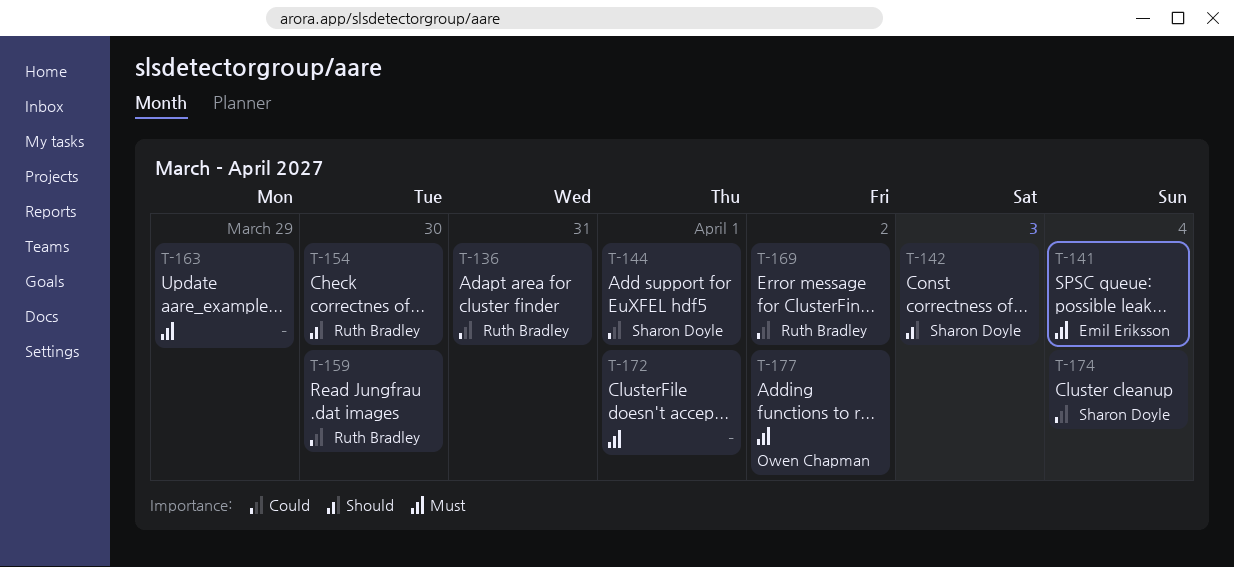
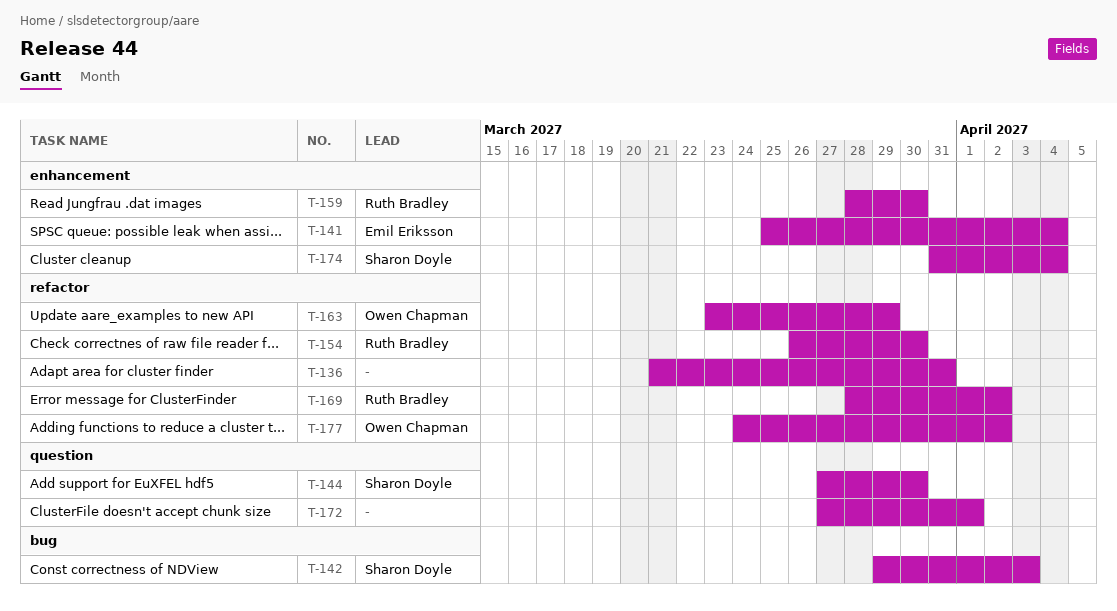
T-136, owner: Ruth Bradley -> none
T-144, due: Apr 1 -> Mar 30
T-163, owner: none -> Owen Chapman

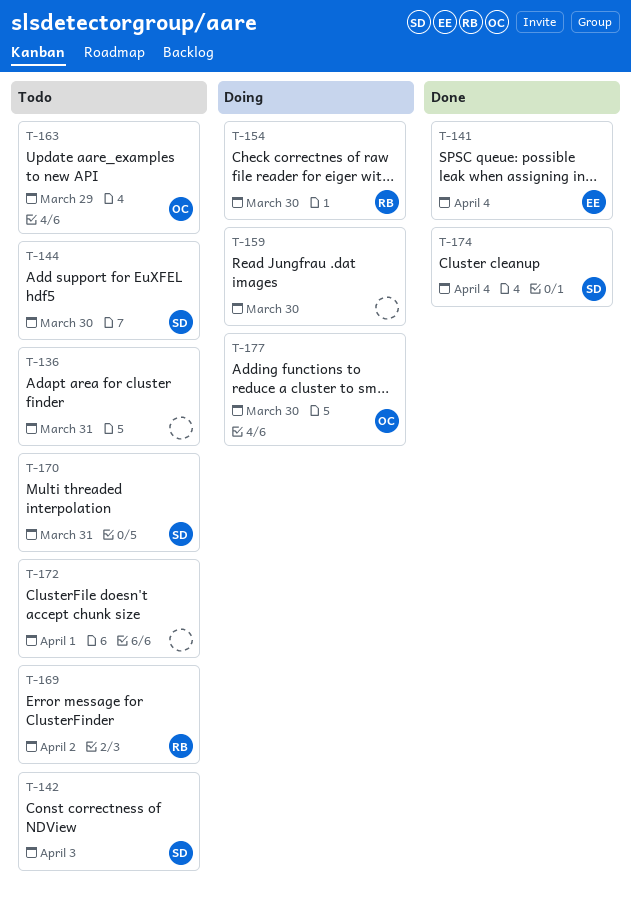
T-159, owner: Ruth Bradley -> none
T-170: none -> present
T-177, due: Apr 2 -> Mar 30

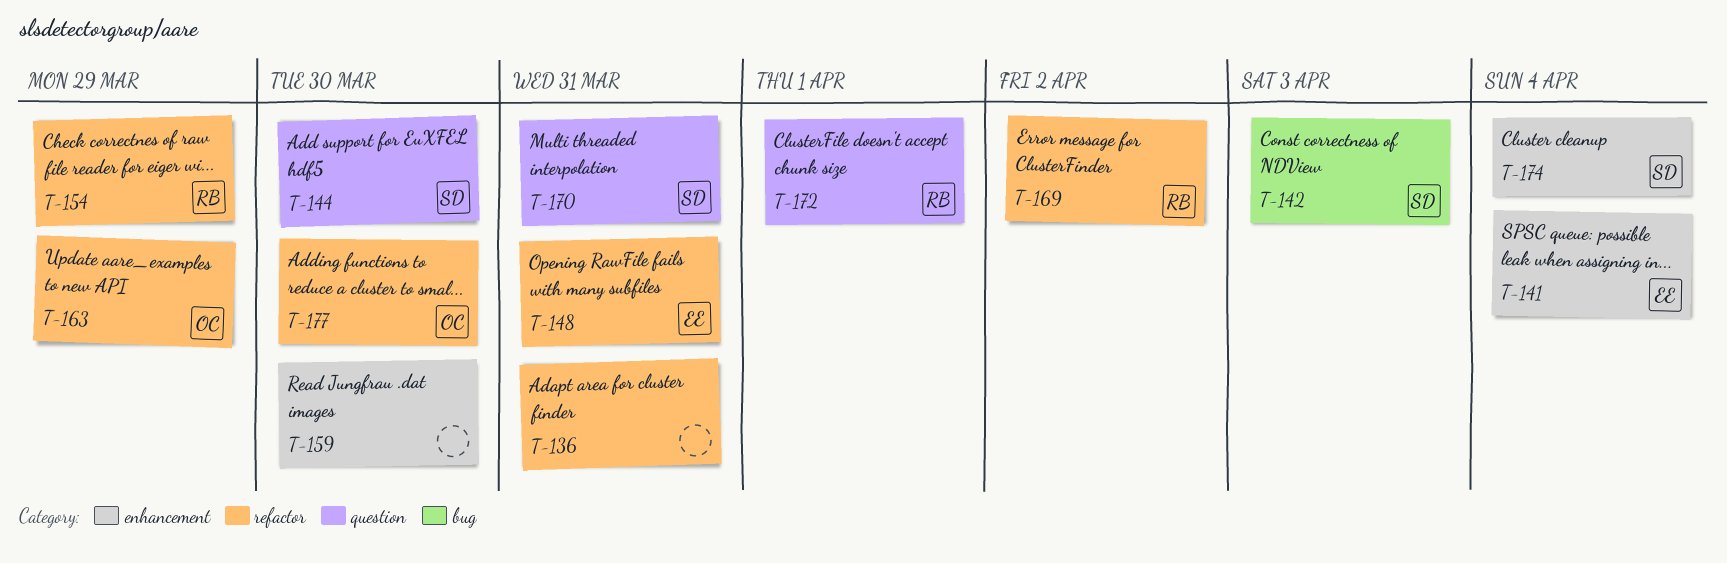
T-148: none -> present
T-154, due: Mar 30 -> Mar 29
T-172, owner: none -> RB

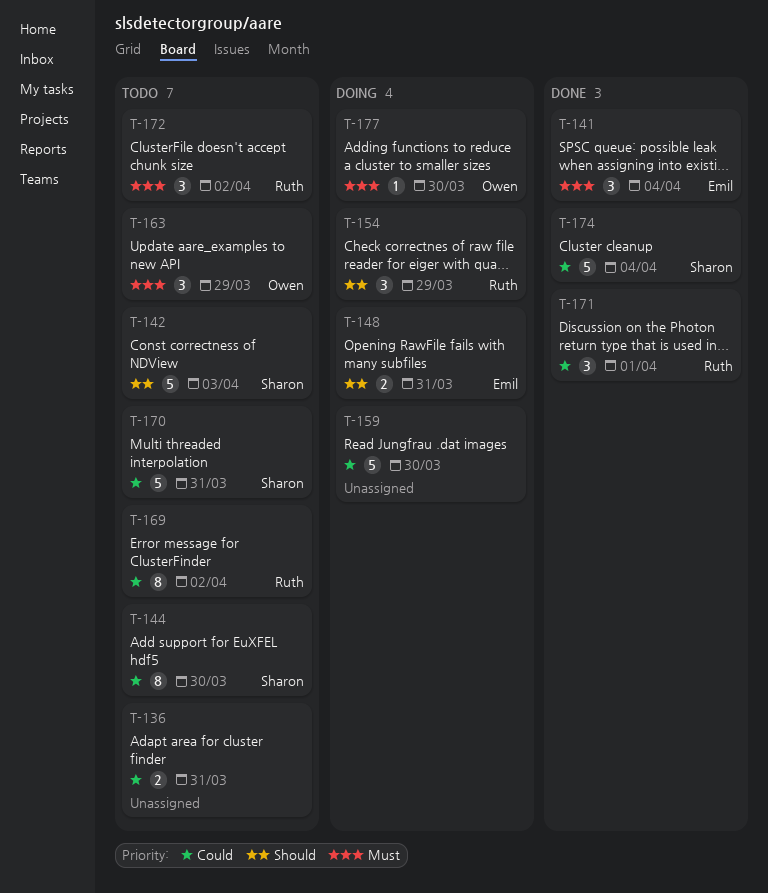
T-171: none -> present
T-172, due: Apr 1 -> Apr 2

